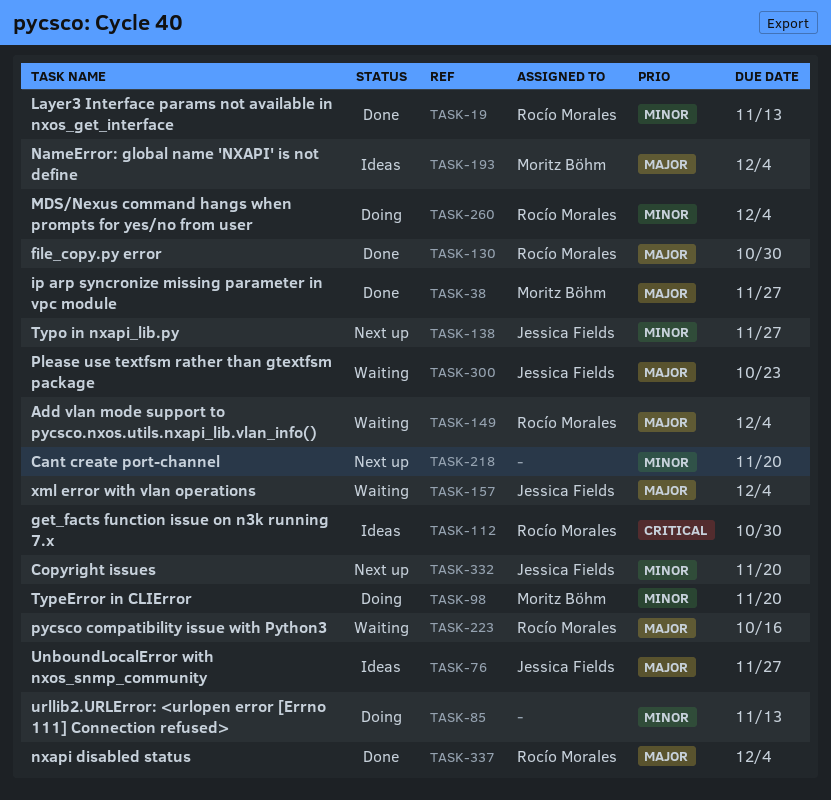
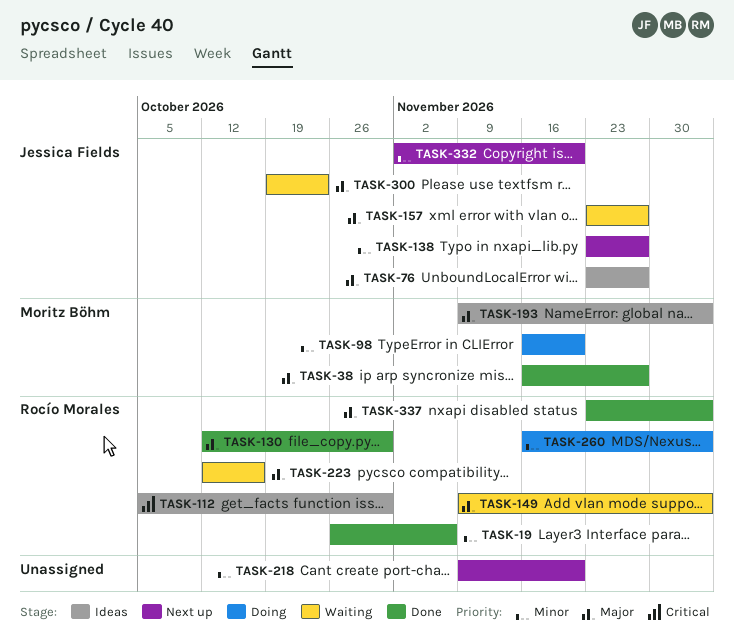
TASK-19, due: Nov 13 -> Nov 6
TASK-85: present -> none
TASK-157, due: Dec 4 -> Nov 27

